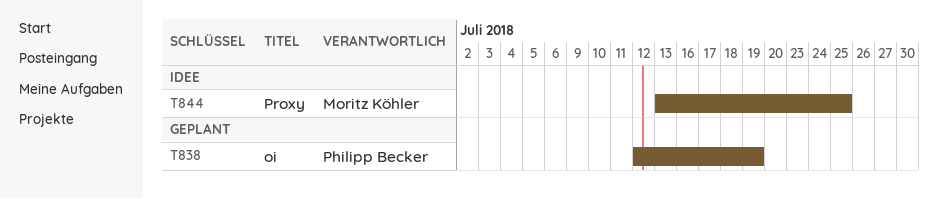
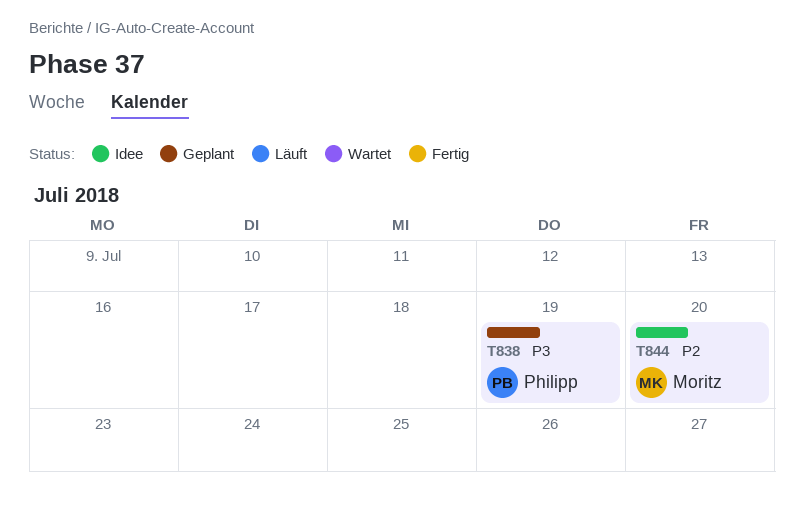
T844, due: Jul 25 -> Jul 20

